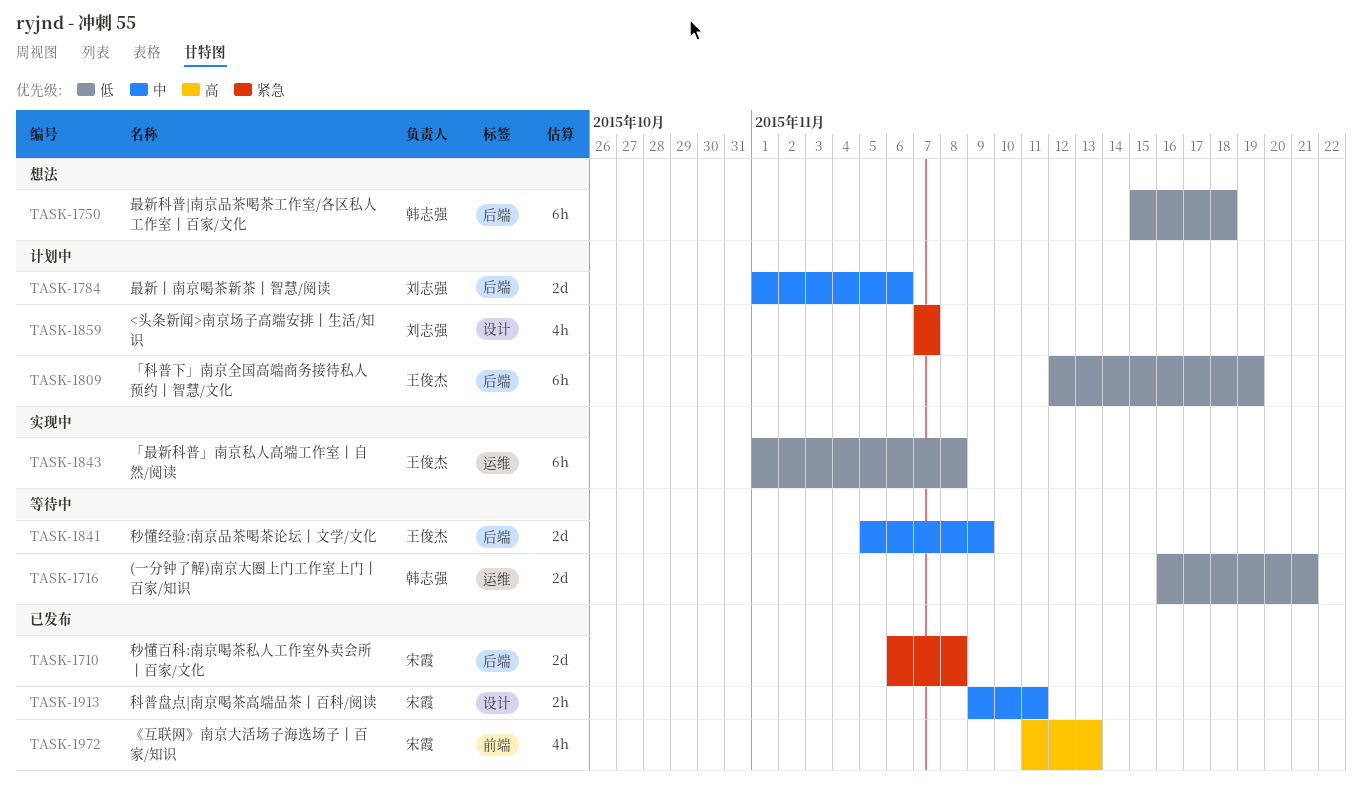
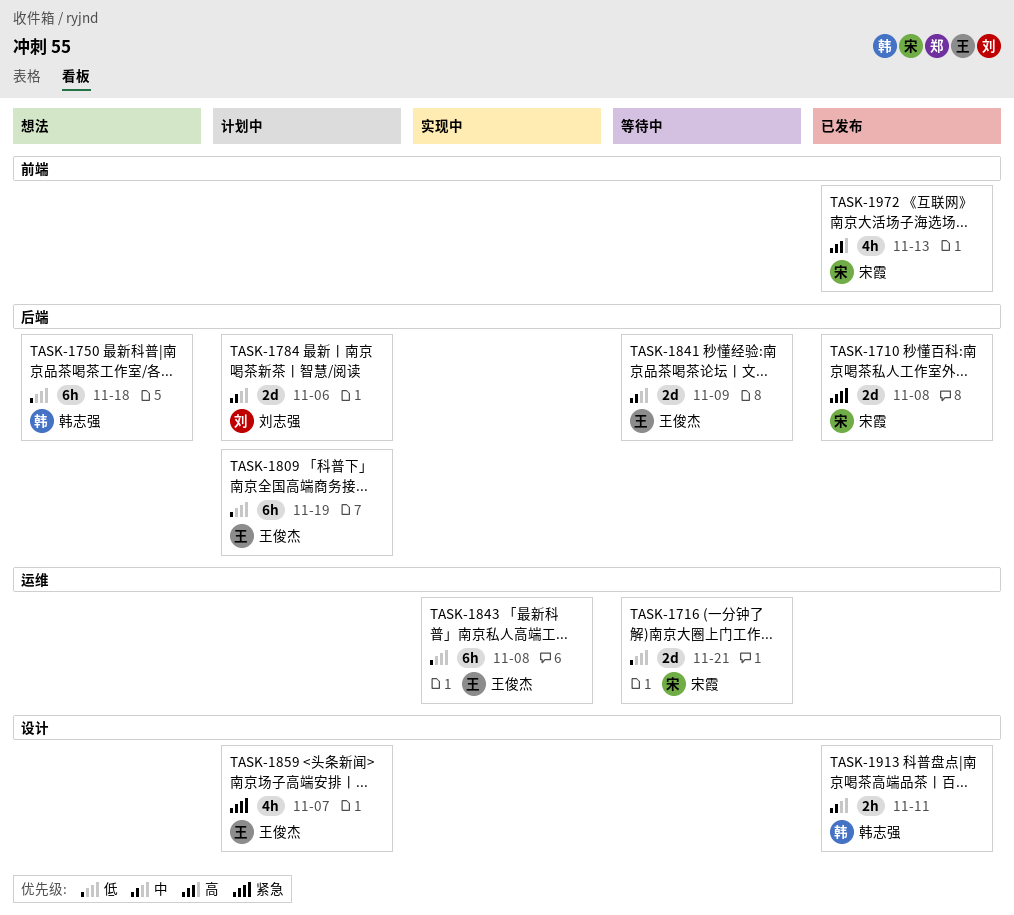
TASK-1716, owner: 韩志强 -> 宋霞
TASK-1859, owner: 刘志强 -> 王俊杰
TASK-1913, owner: 宋霞 -> 韩志强

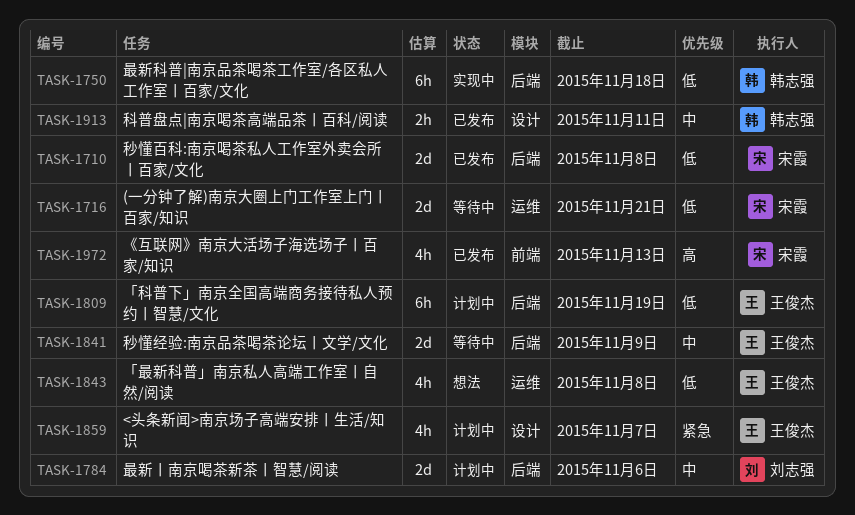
TASK-1710, priority: 紧急 -> 低
TASK-1750, status: 想法 -> 实现中
TASK-1843, status: 实现中 -> 想法
TASK-1843, estimate: 6h -> 4h

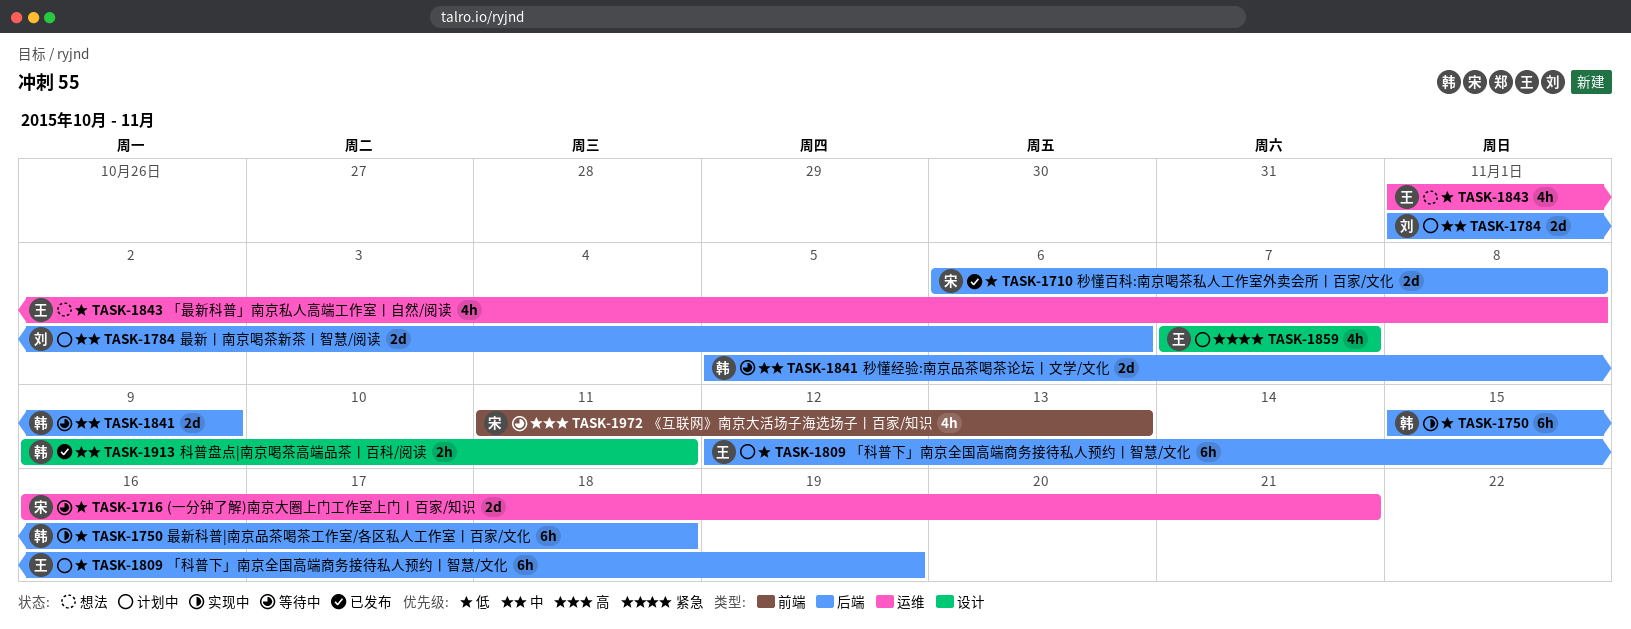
TASK-1841, owner: 王俊杰 -> 韩志强
TASK-1972, status: 已发布 -> 等待中

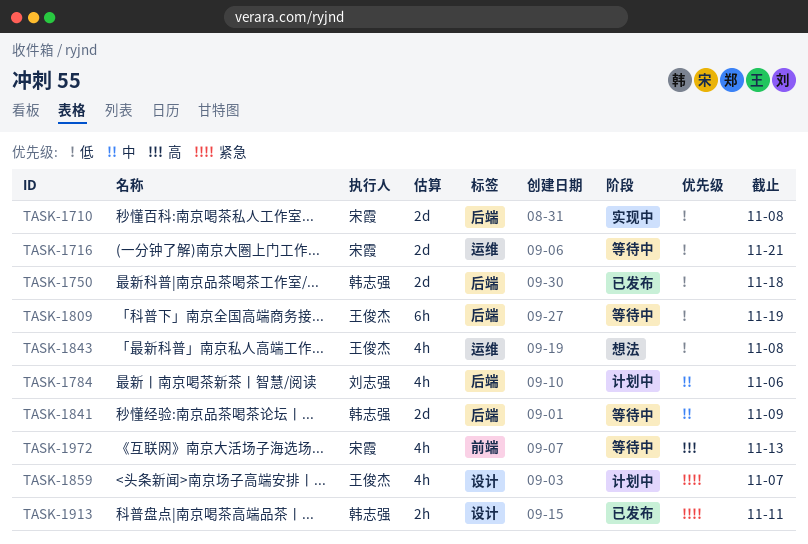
TASK-1710, status: 已发布 -> 实现中
TASK-1750, status: 实现中 -> 已发布
TASK-1750, estimate: 6h -> 2d
TASK-1784, estimate: 2d -> 4h
TASK-1809, status: 计划中 -> 等待中
TASK-1913, priority: 中 -> 紧急

